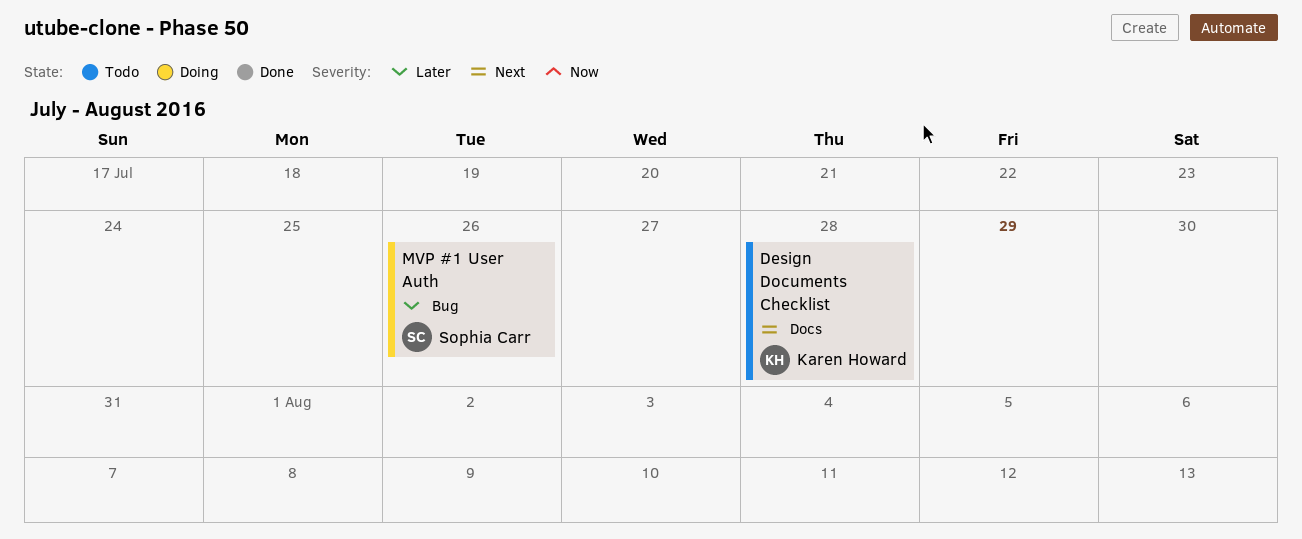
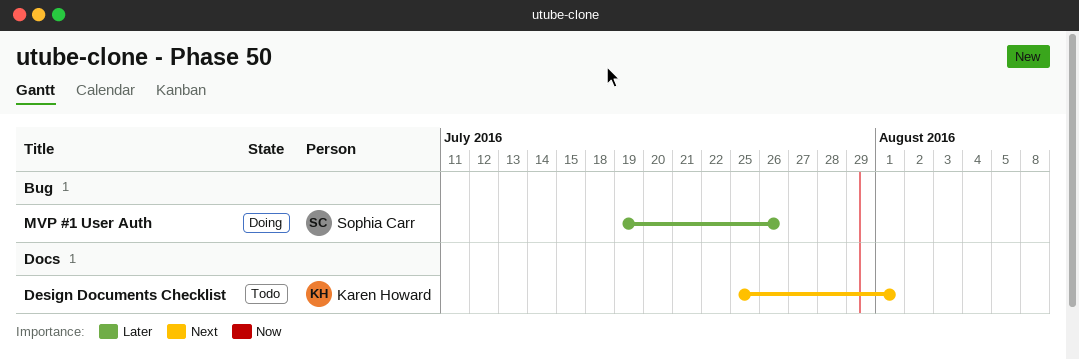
Design Documents Checklist, due: Jul 28 -> Aug 1

